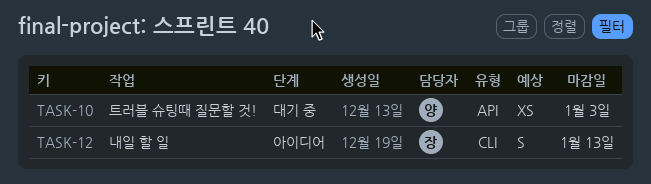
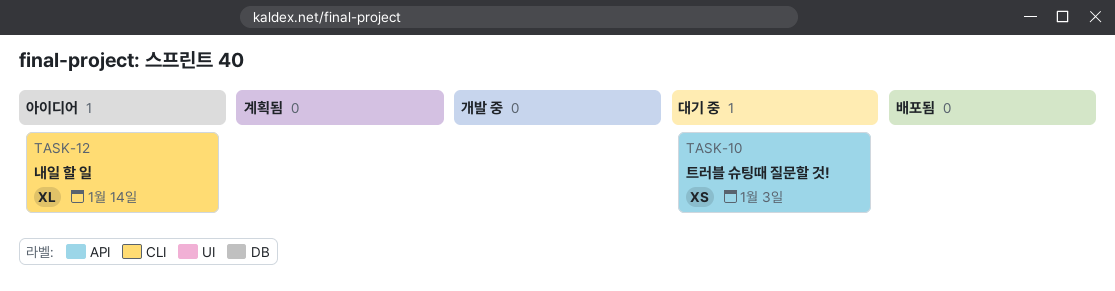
TASK-12, estimate: S -> XL
TASK-12, due: Jan 13 -> Jan 14

